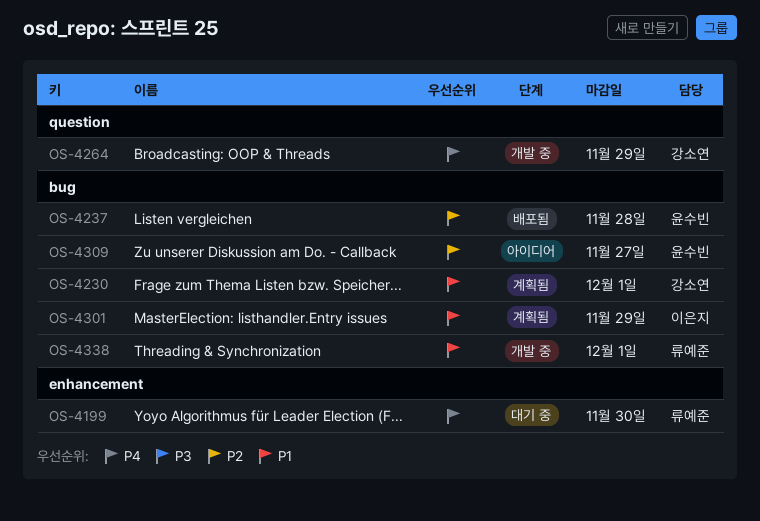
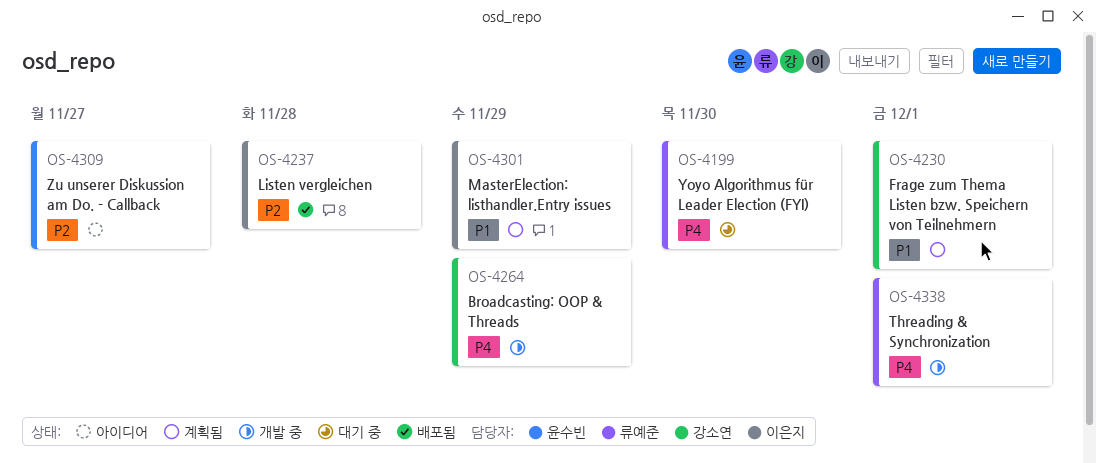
OS-4237, owner: 윤수빈 -> 이은지
OS-4338, priority: P1 -> P4

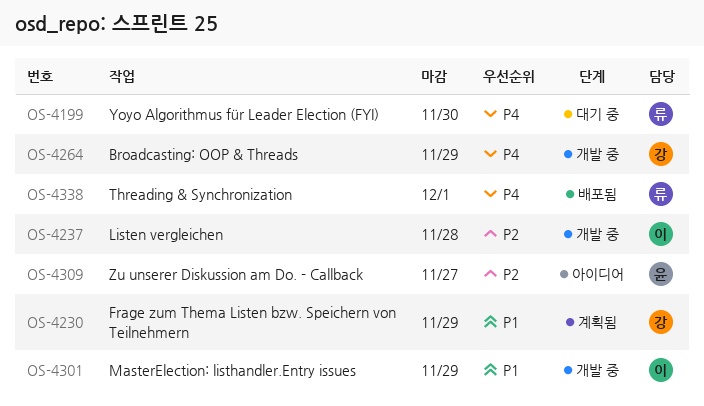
OS-4230, due: Dec 1 -> Nov 29
OS-4237, status: 배포됨 -> 개발 중
OS-4301, status: 계획됨 -> 개발 중
OS-4338, status: 개발 중 -> 배포됨

